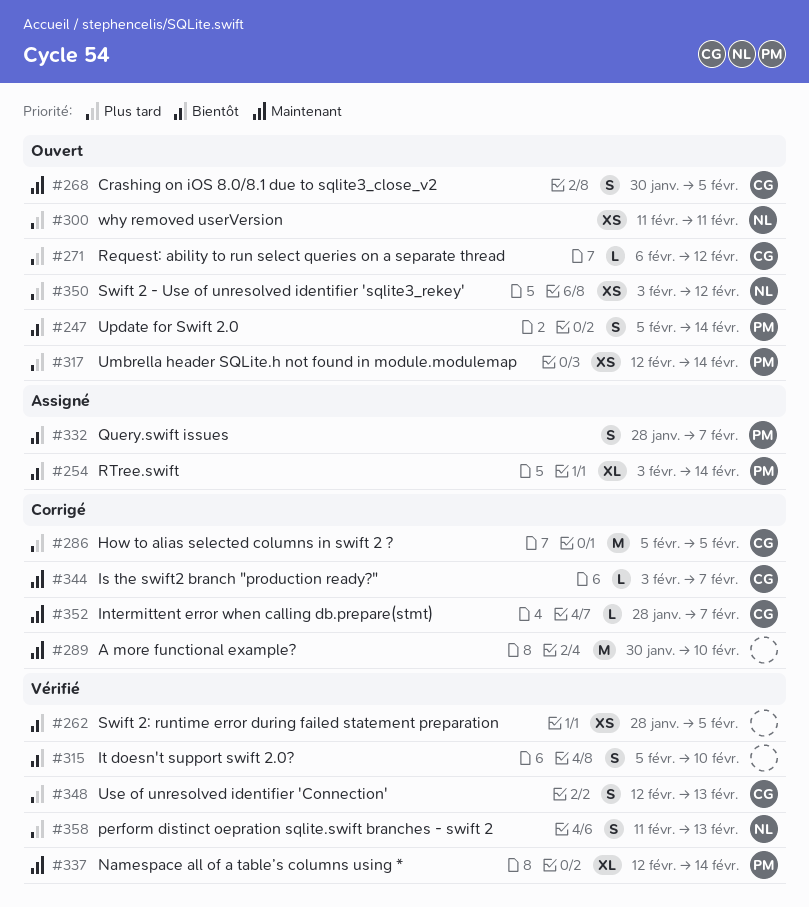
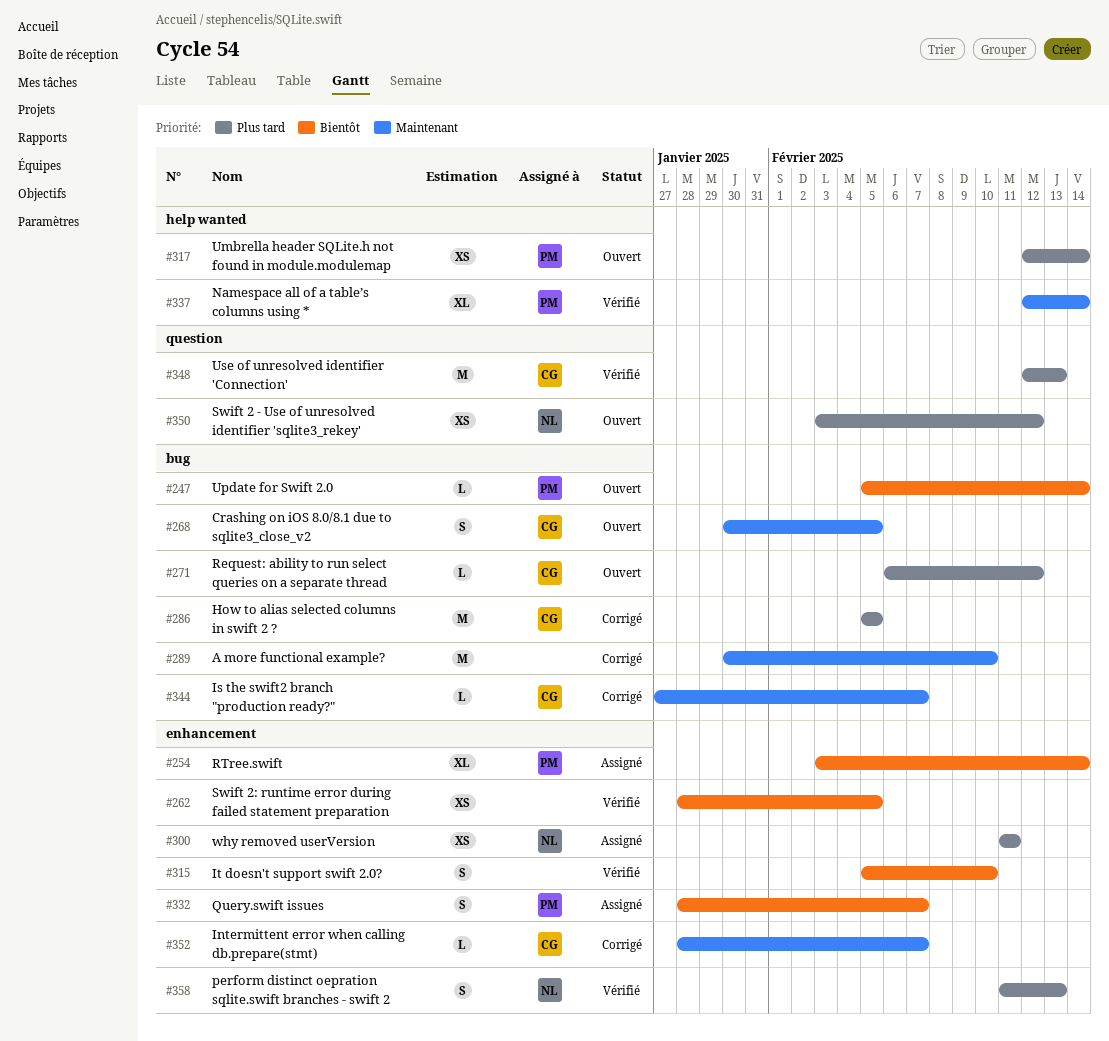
#247, estimate: S -> L
#300, status: Ouvert -> Assigné
#344, start: Feb 3 -> Jan 27
#348, estimate: S -> M

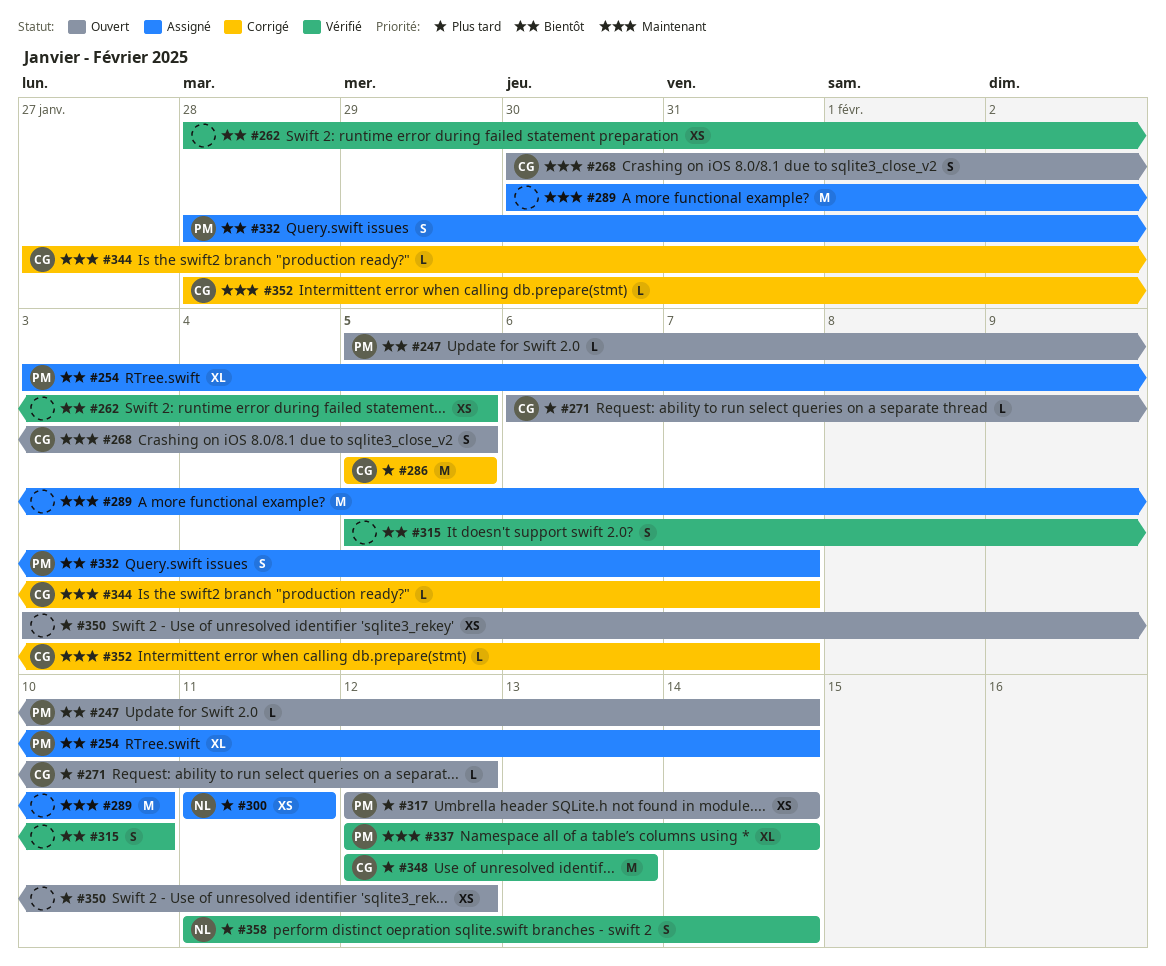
#289, status: Corrigé -> Assigné
#350, owner: NL -> none
#358, due: Feb 13 -> Feb 14

